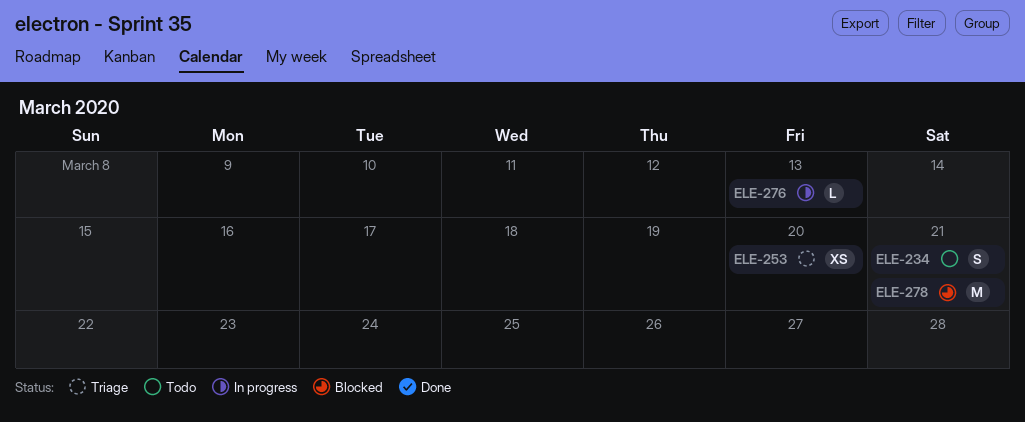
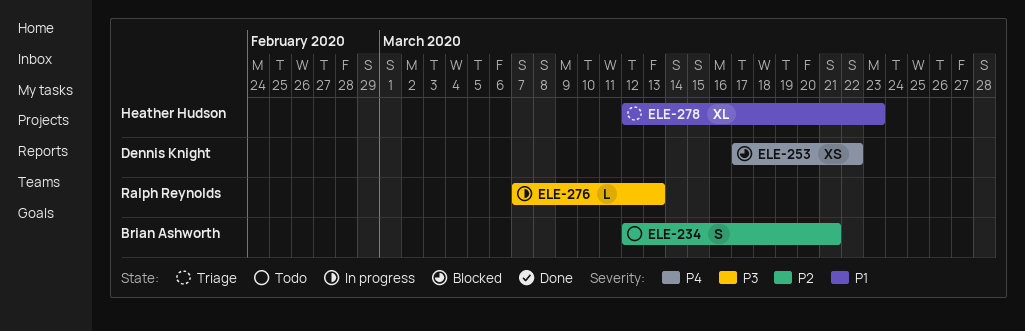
ELE-253, status: Triage -> Blocked
ELE-253, due: Mar 20 -> Mar 22
ELE-278, status: Blocked -> Triage
ELE-278, estimate: M -> XL
ELE-278, due: Mar 21 -> Mar 23

